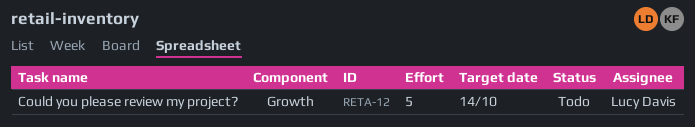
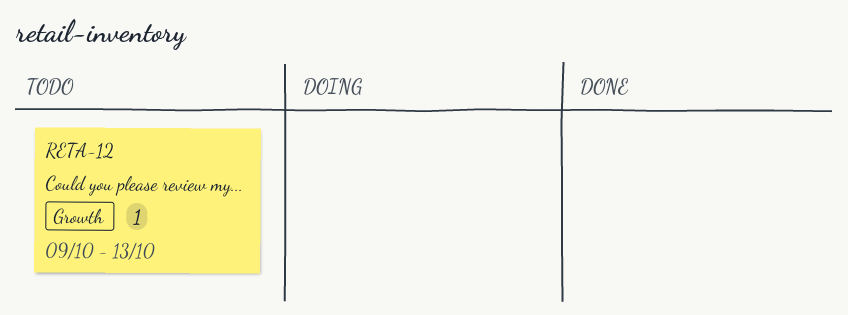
RETA-12, estimate: 5 -> 1
RETA-12, due: Oct 14 -> Oct 13

